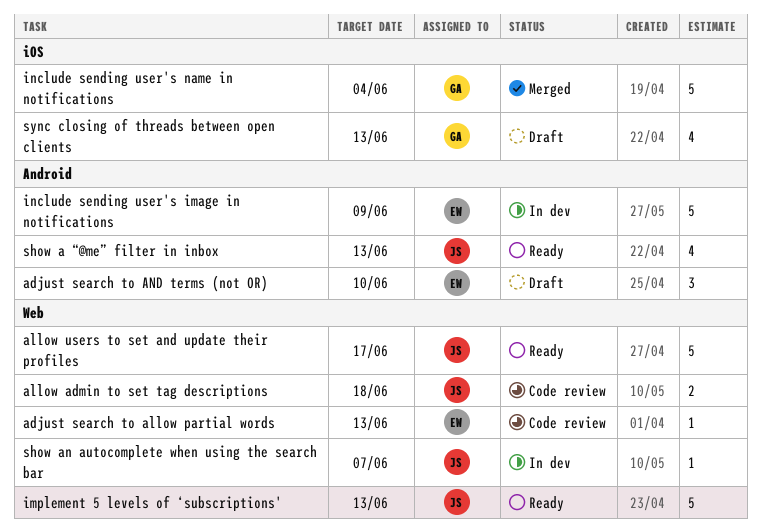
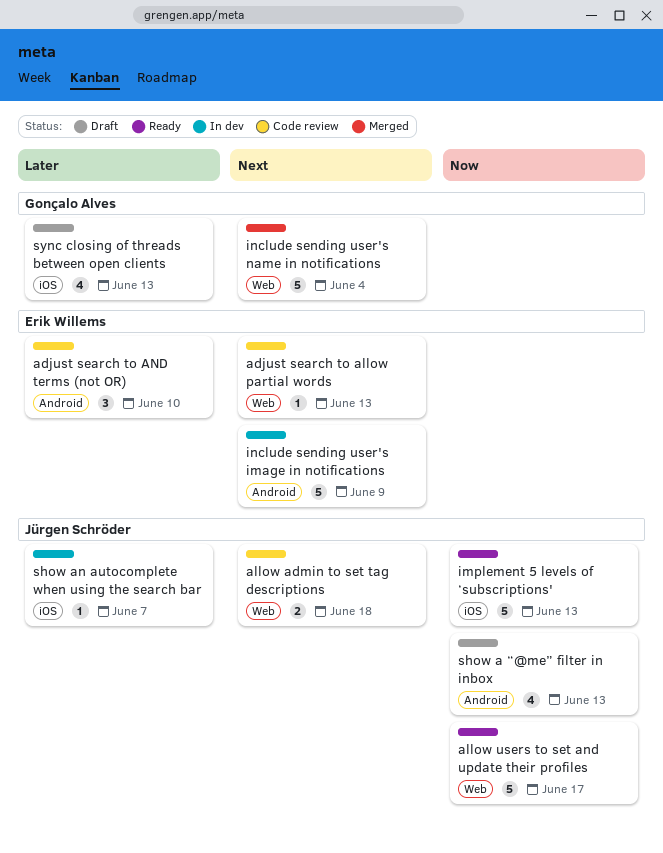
adjust search to AND terms (not OR), status: Draft -> Code review
implement 5 levels of ‘subscriptions', label: Web -> iOS
include sending user's name in notifications, label: iOS -> Web
show a “@me” filter in inbox, status: Ready -> Draft
show an autocomplete when using the search bar, label: Web -> iOS

